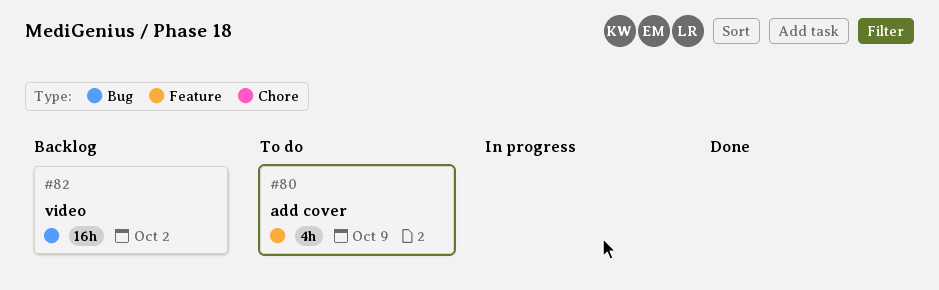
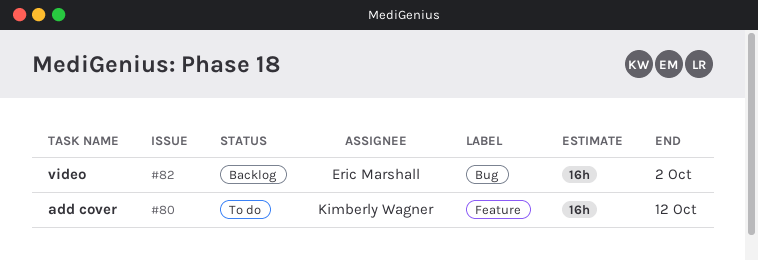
#80, estimate: 4h -> 16h
#80, due: Oct 9 -> Oct 12

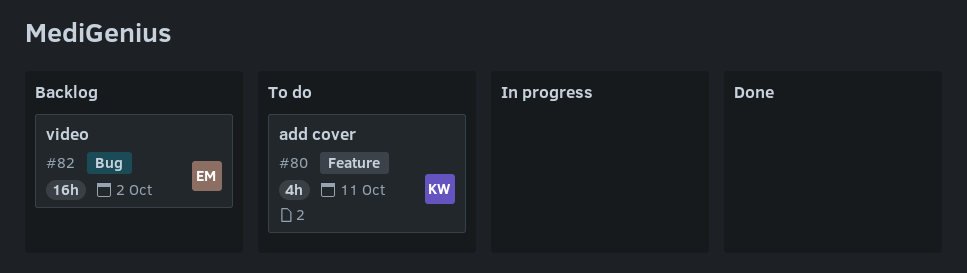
#80, estimate: 16h -> 4h
#80, due: Oct 12 -> Oct 11

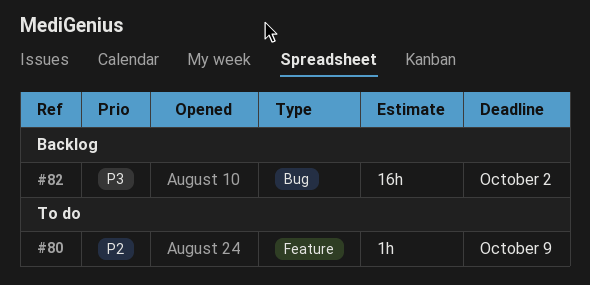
#80, estimate: 4h -> 1h
#80, due: Oct 11 -> Oct 9

